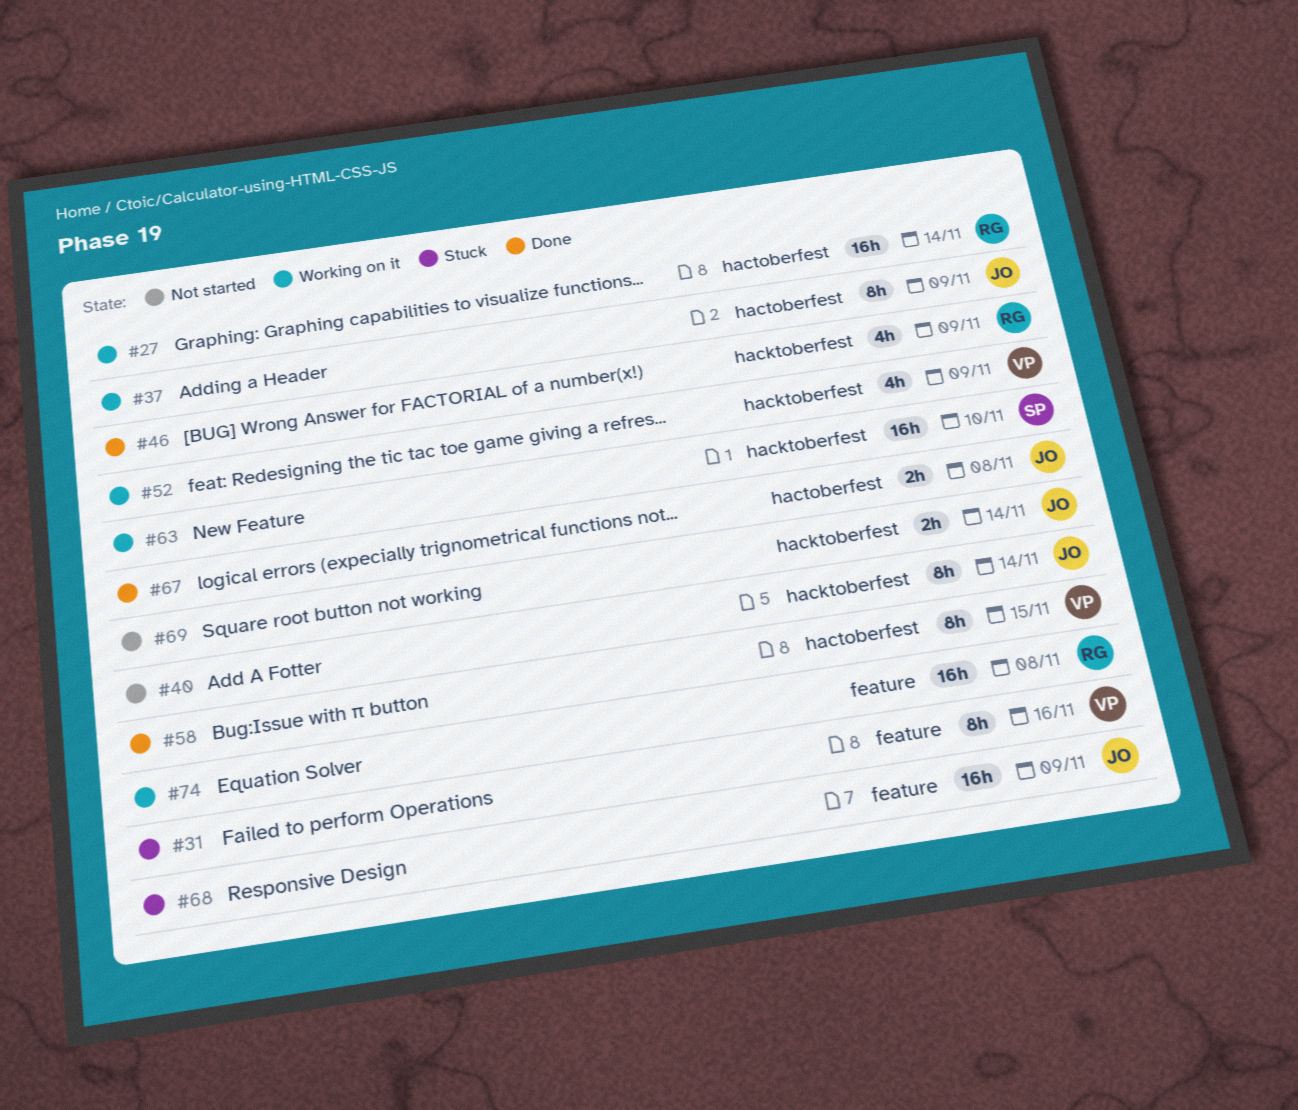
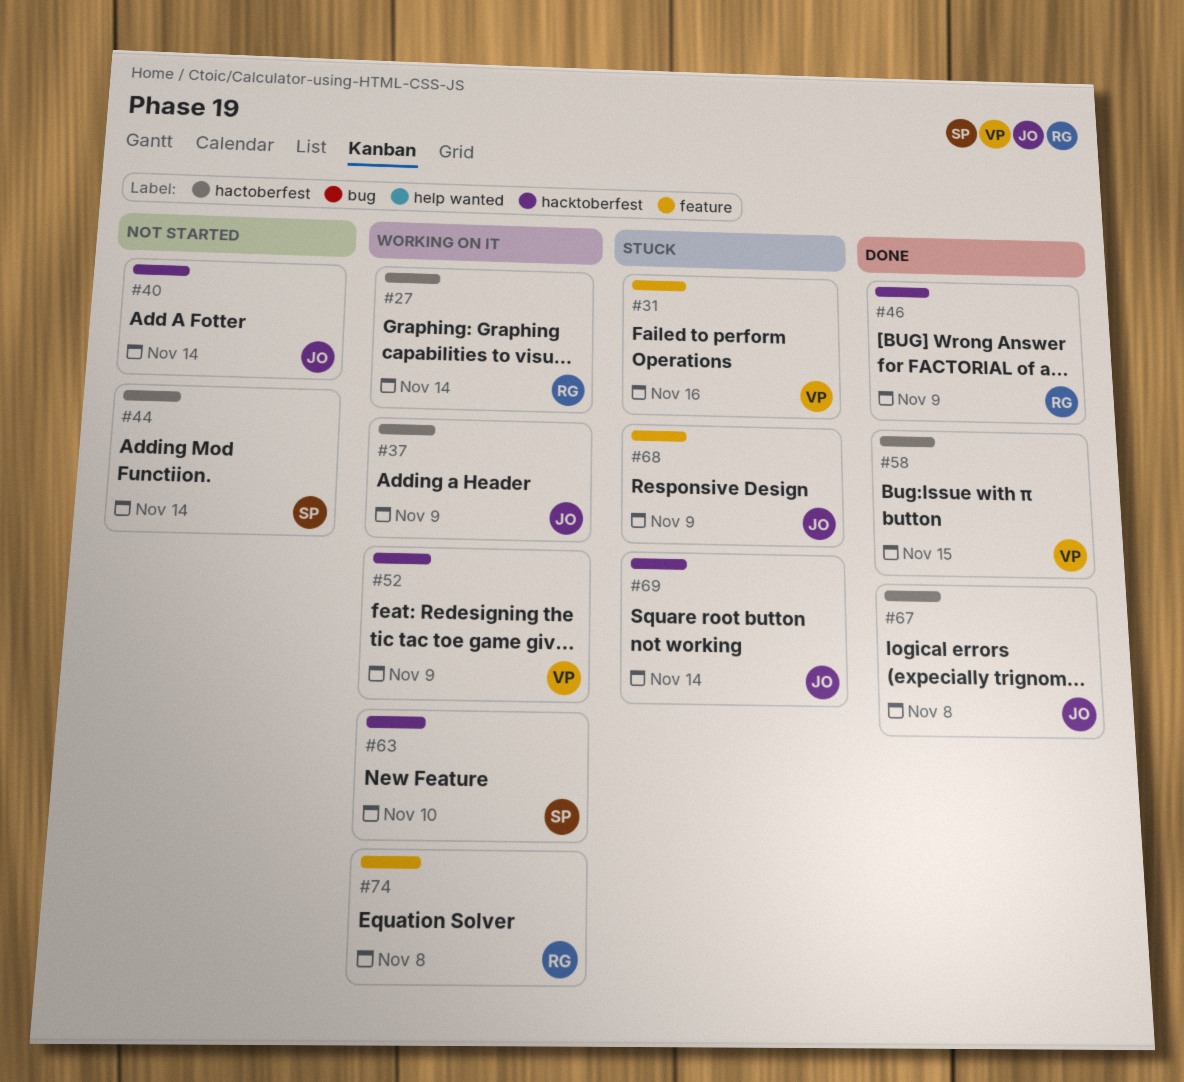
#44: none -> present
#69, status: Not started -> Stuck

